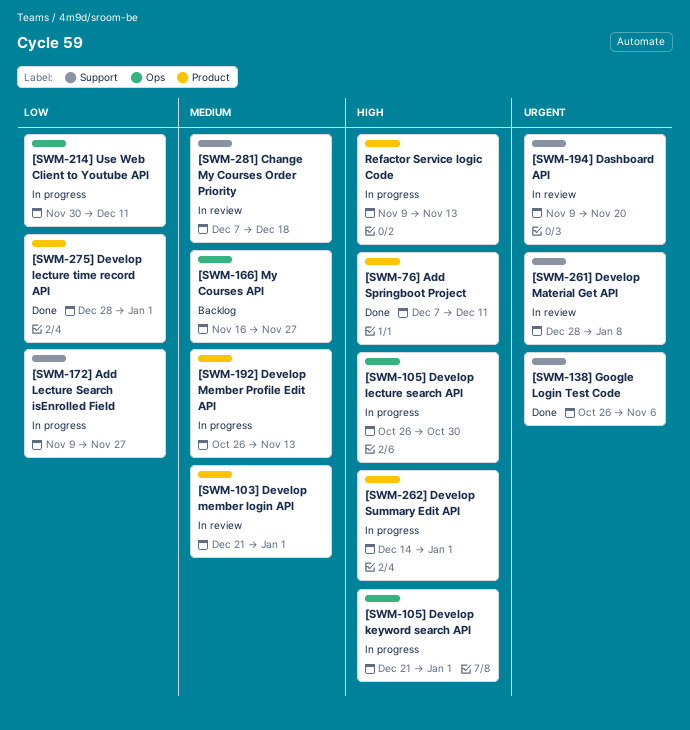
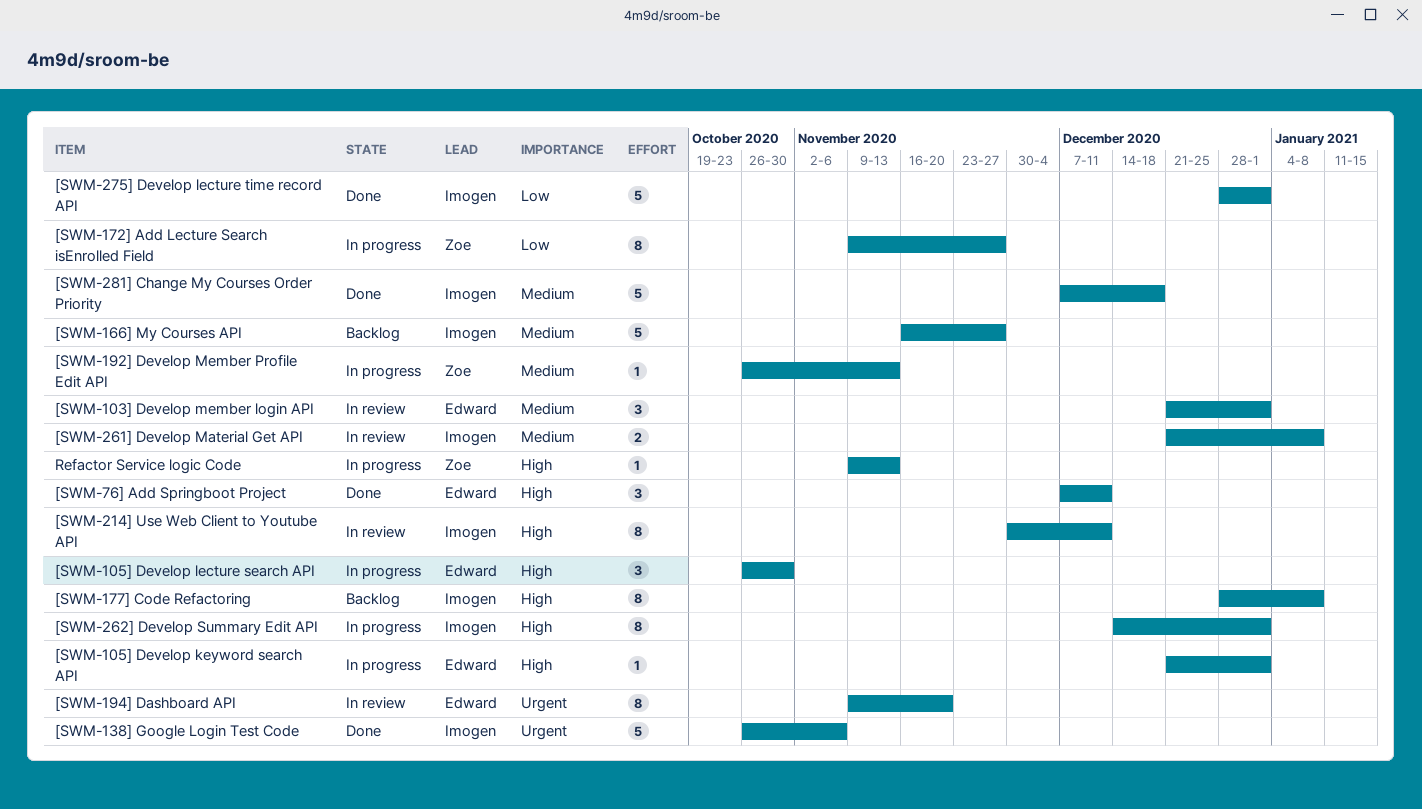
[SWM-177] Code Refactoring: none -> present
[SWM-214] Use Web Client to Youtube API, status: In progress -> In review
[SWM-214] Use Web Client to Youtube API, priority: Low -> High
[SWM-261] Develop Material Get API, priority: Urgent -> Medium
[SWM-261] Develop Material Get API, start: Dec 28 -> Dec 21
[SWM-281] Change My Courses Order Priority, status: In review -> Done

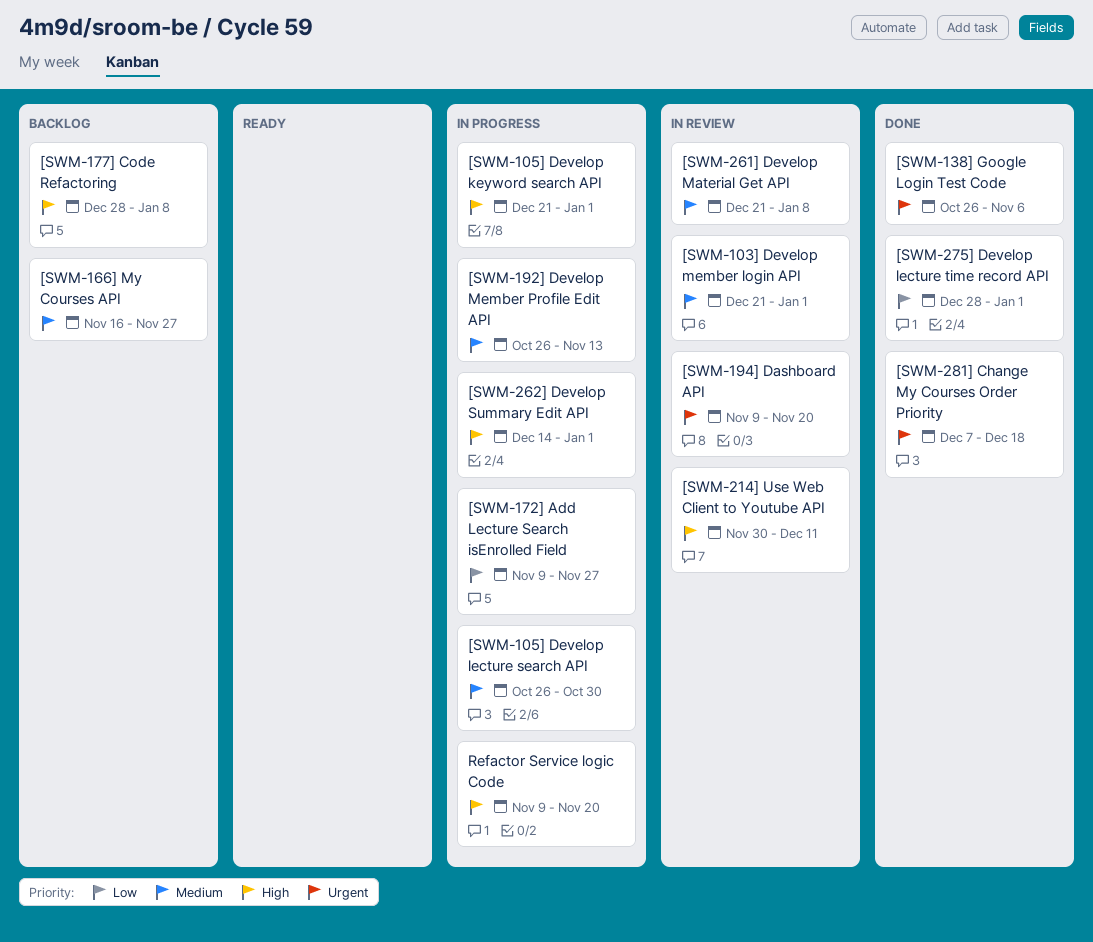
[SWM-105] Develop lecture search API, priority: High -> Medium
[SWM-281] Change My Courses Order Priority, priority: Medium -> Urgent
[SWM-76] Add Springboot Project: present -> none
Refactor Service logic Code, due: Nov 13 -> Nov 20

